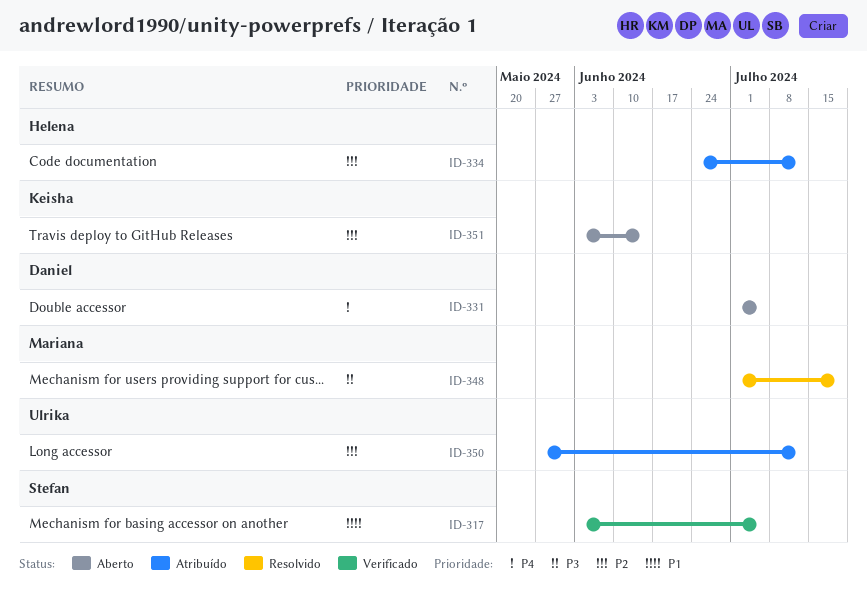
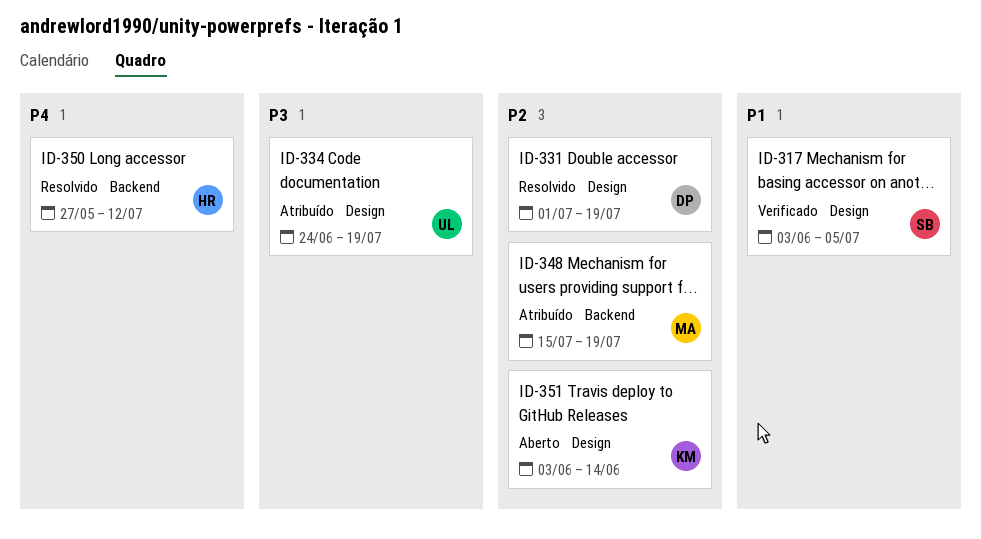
ID-331, status: Aberto -> Resolvido
ID-331, priority: P4 -> P2
ID-331, due: Jul 5 -> Jul 19
ID-334, owner: Helena -> Ulrika
ID-334, priority: P2 -> P3
ID-334, due: Jul 12 -> Jul 19
ID-348, status: Resolvido -> Atribuído
ID-348, priority: P3 -> P2
ID-348, start: Jul 1 -> Jul 15
ID-350, status: Atribuído -> Resolvido
ID-350, owner: Ulrika -> Helena
ID-350, priority: P2 -> P4

